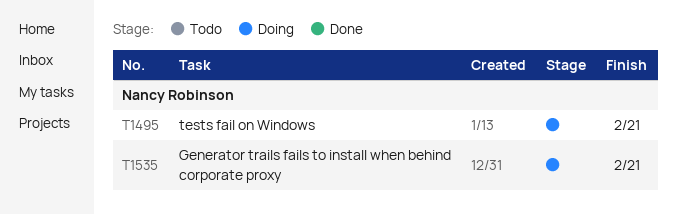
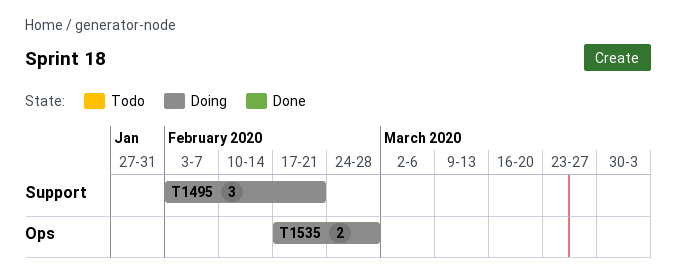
T1535, due: Feb 21 -> Feb 28

